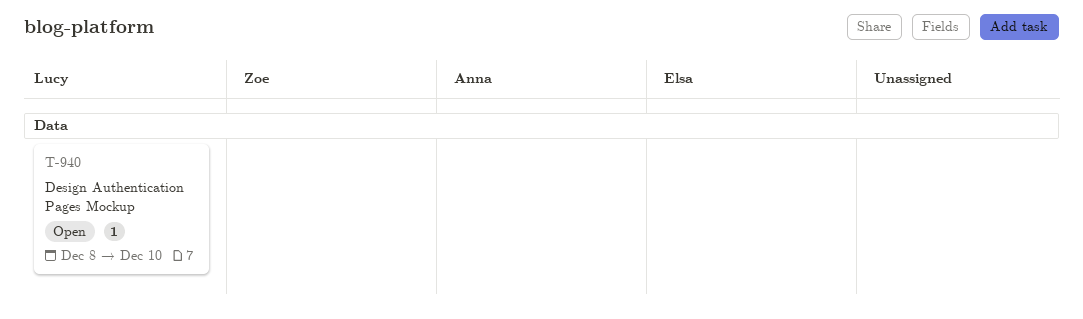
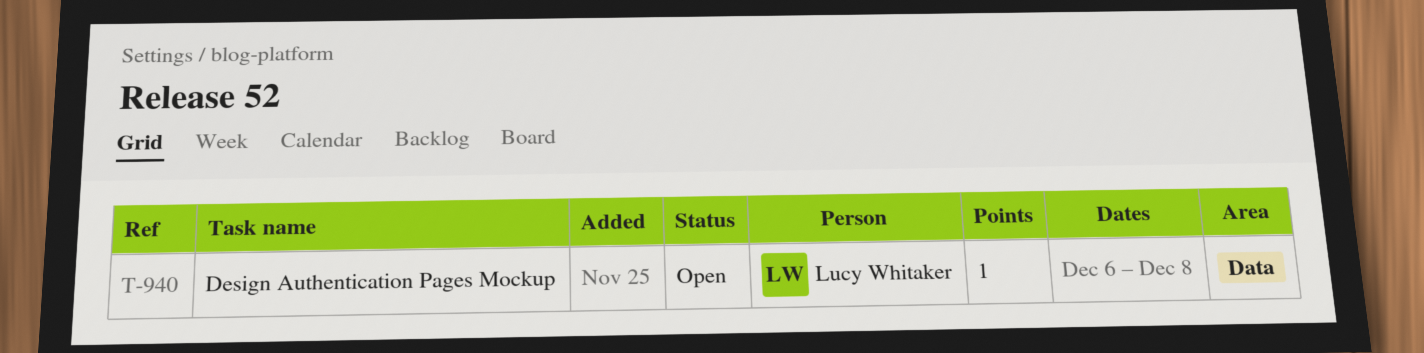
T-940, start: Dec 8 -> Dec 6
T-940, due: Dec 10 -> Dec 8

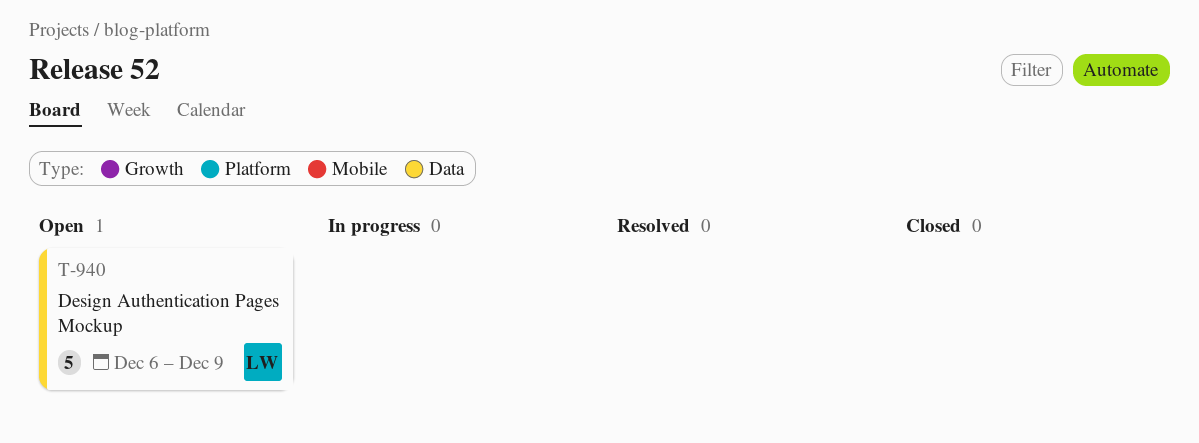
T-940, estimate: 1 -> 5
T-940, due: Dec 8 -> Dec 9

